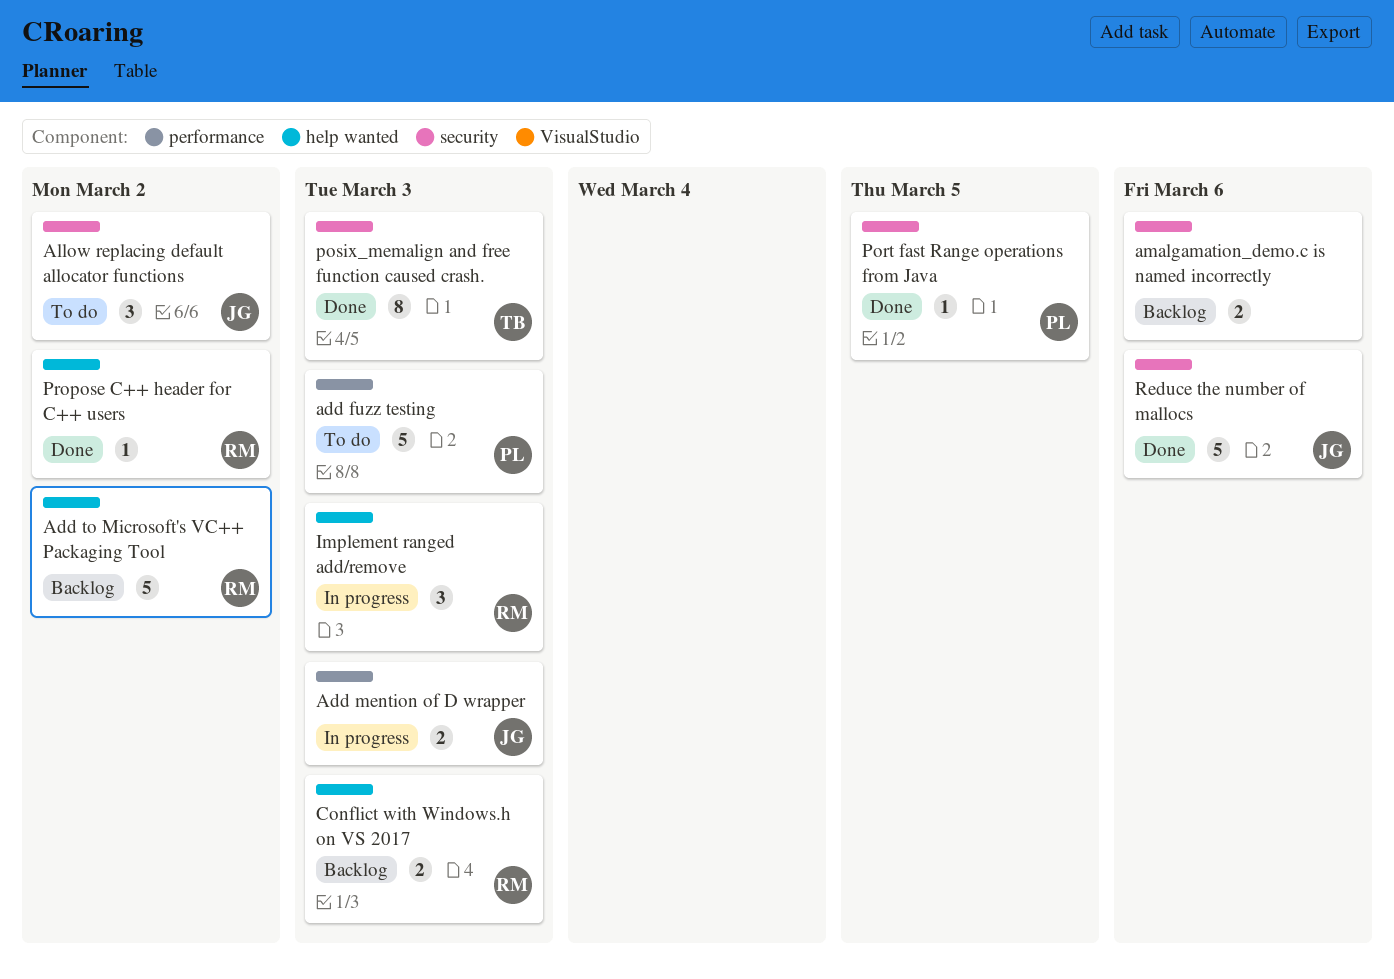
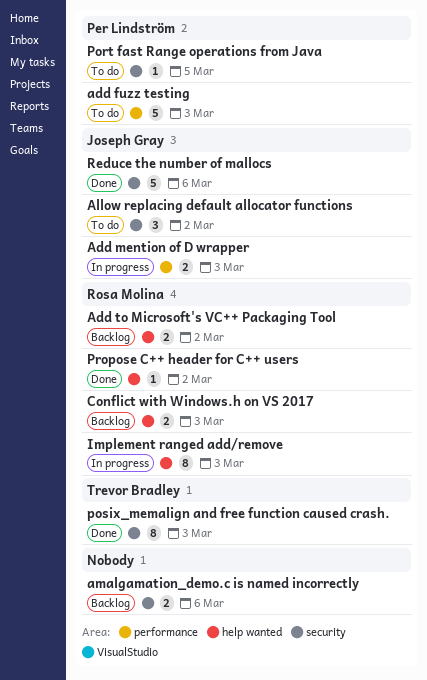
Add to Microsoft's VC++ Packaging Tool, estimate: 5 -> 2
Implement ranged add/remove, estimate: 3 -> 8
Port fast Range operations from Java, status: Done -> To do

